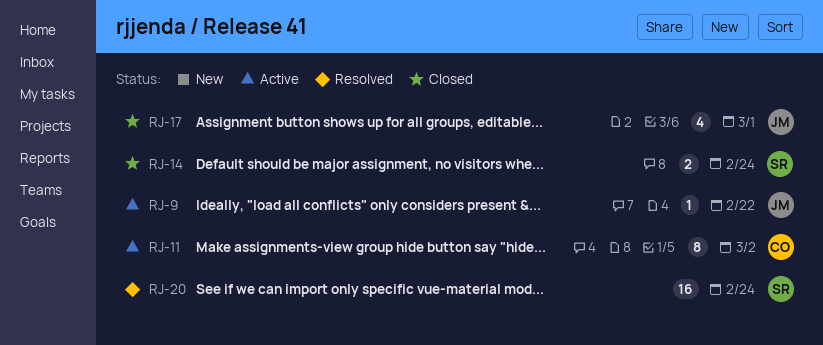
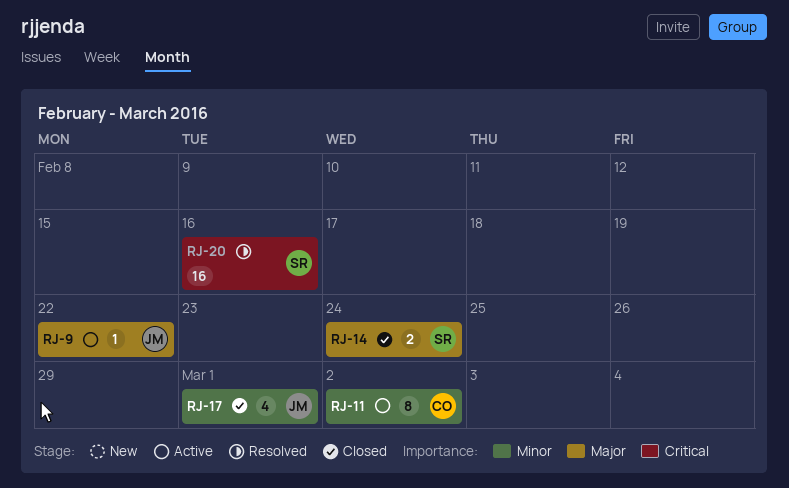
RJ-20, due: Feb 24 -> Feb 16

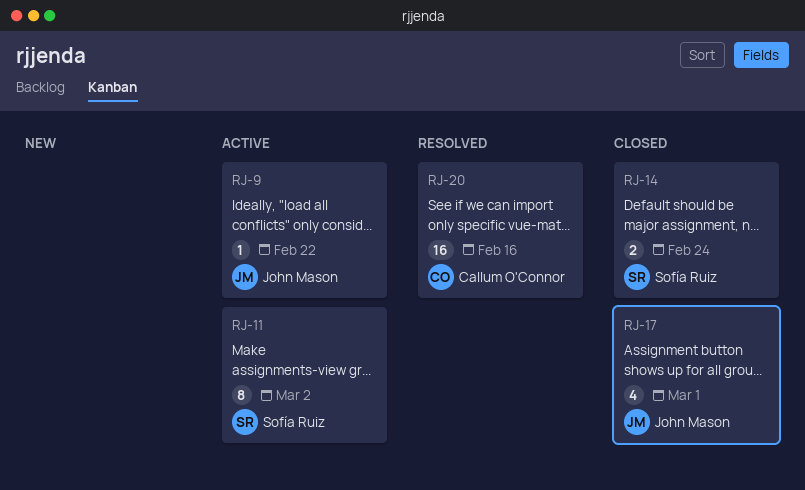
RJ-11, owner: Callum O'Connor -> Sofía Ruiz
RJ-20, owner: Sofía Ruiz -> Callum O'Connor

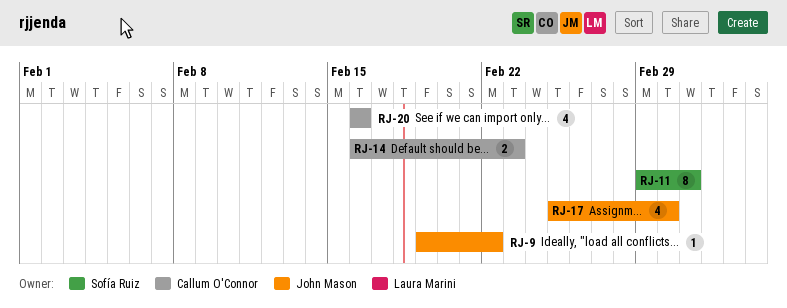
RJ-14, owner: Sofía Ruiz -> Callum O'Connor
RJ-14, due: Feb 24 -> Feb 23
RJ-20, estimate: 16 -> 4

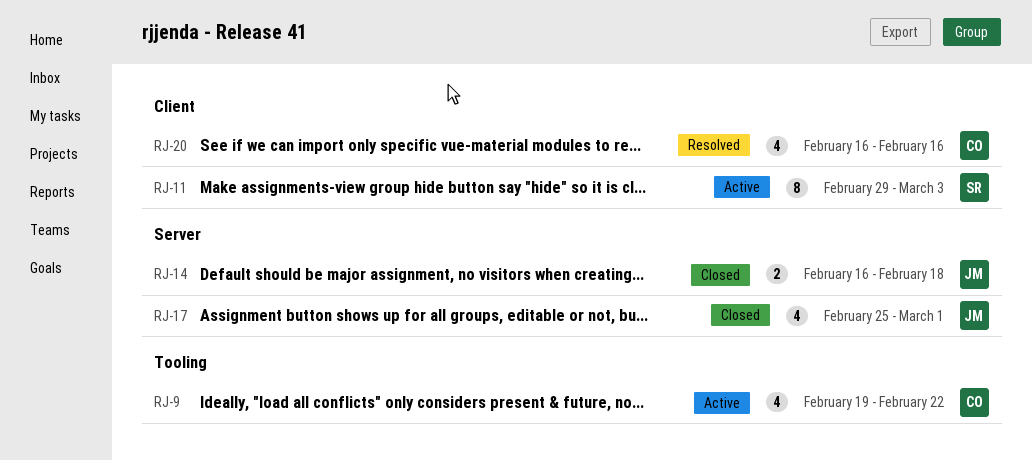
RJ-9, owner: John Mason -> Callum O'Connor
RJ-9, estimate: 1 -> 4
RJ-11, due: Mar 2 -> Mar 3
RJ-14, owner: Callum O'Connor -> John Mason
RJ-14, due: Feb 23 -> Feb 18

